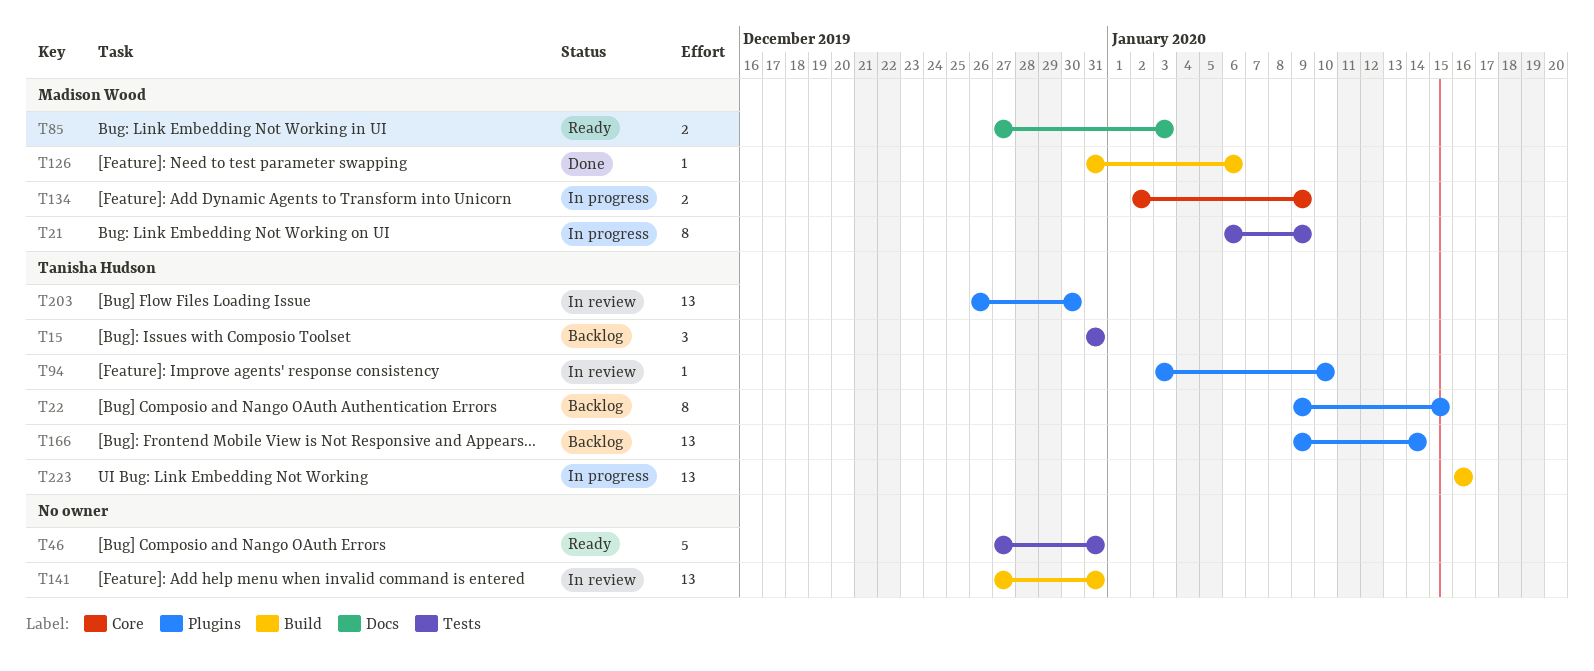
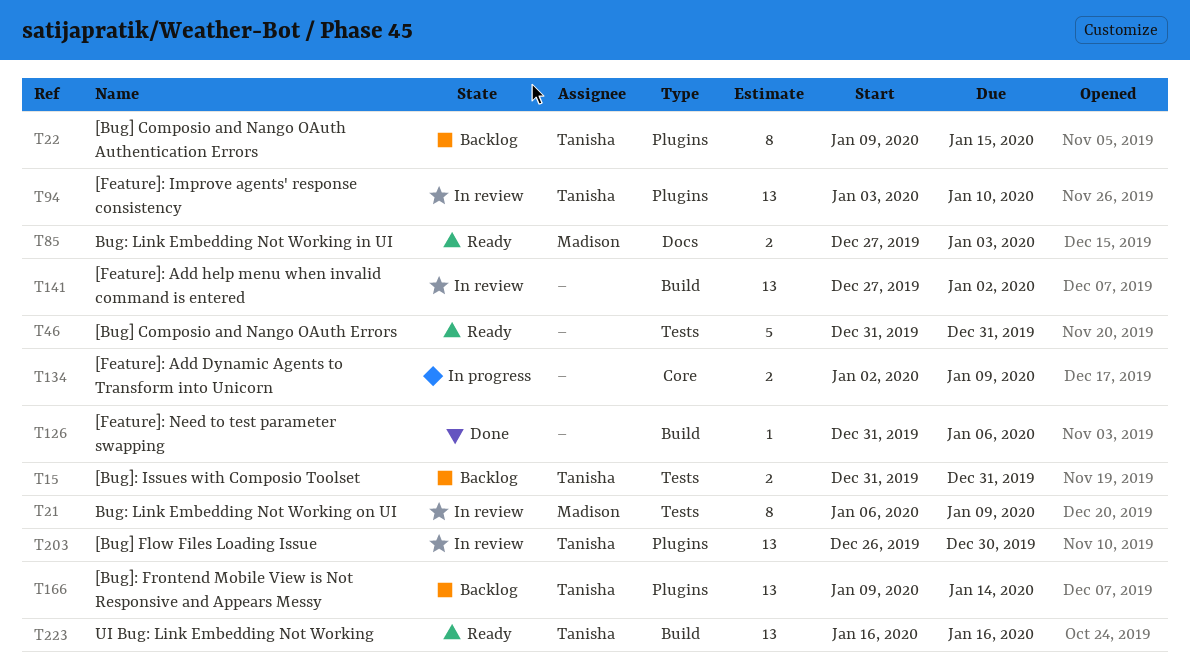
T15, estimate: 3 -> 2
T21, status: In progress -> In review
T46, start: Dec 27 -> Dec 31
T94, estimate: 1 -> 13
T126, owner: Madison Wood -> none
T134, owner: Madison Wood -> none
T141, due: Dec 31 -> Jan 2
T223, status: In progress -> Ready

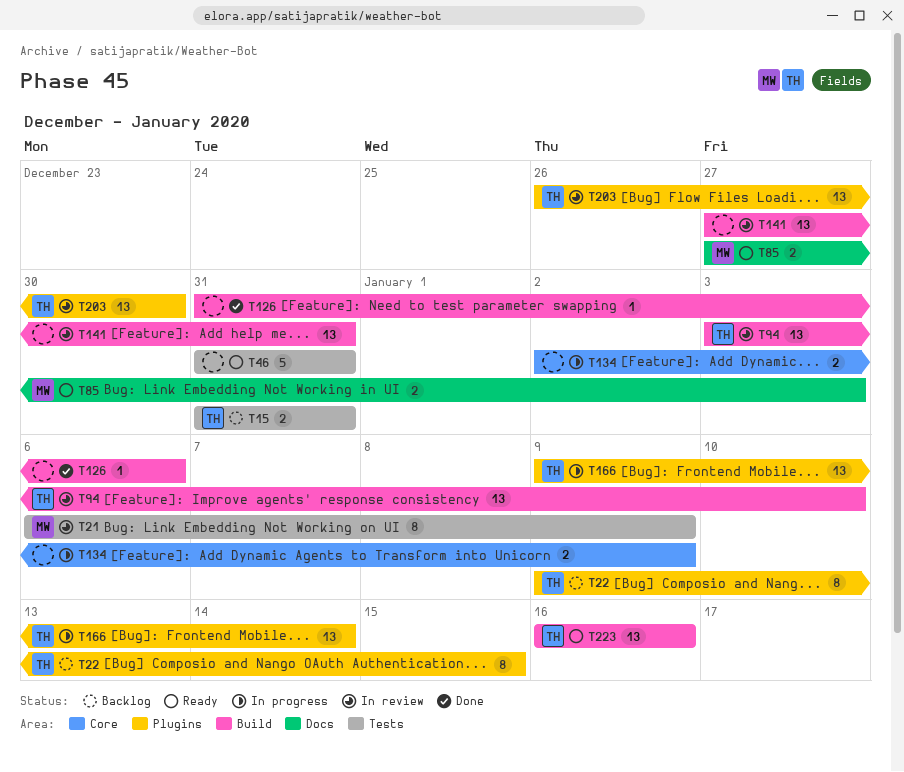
T94, label: Plugins -> Build
T141, due: Jan 2 -> Dec 31
T166, status: Backlog -> In progress

